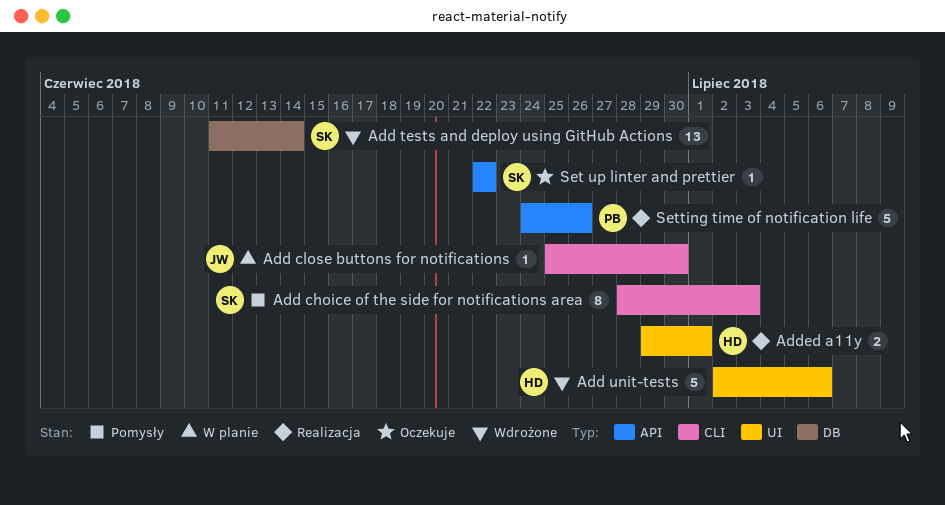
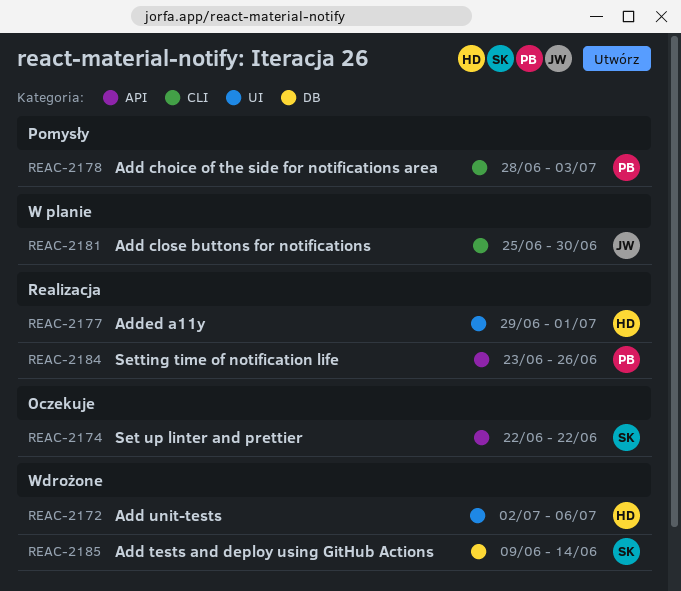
Add choice of the side for notifications area, owner: SK -> PB
Add tests and deploy using GitHub Actions, start: Jun 11 -> Jun 9
Setting time of notification life, start: Jun 24 -> Jun 23

